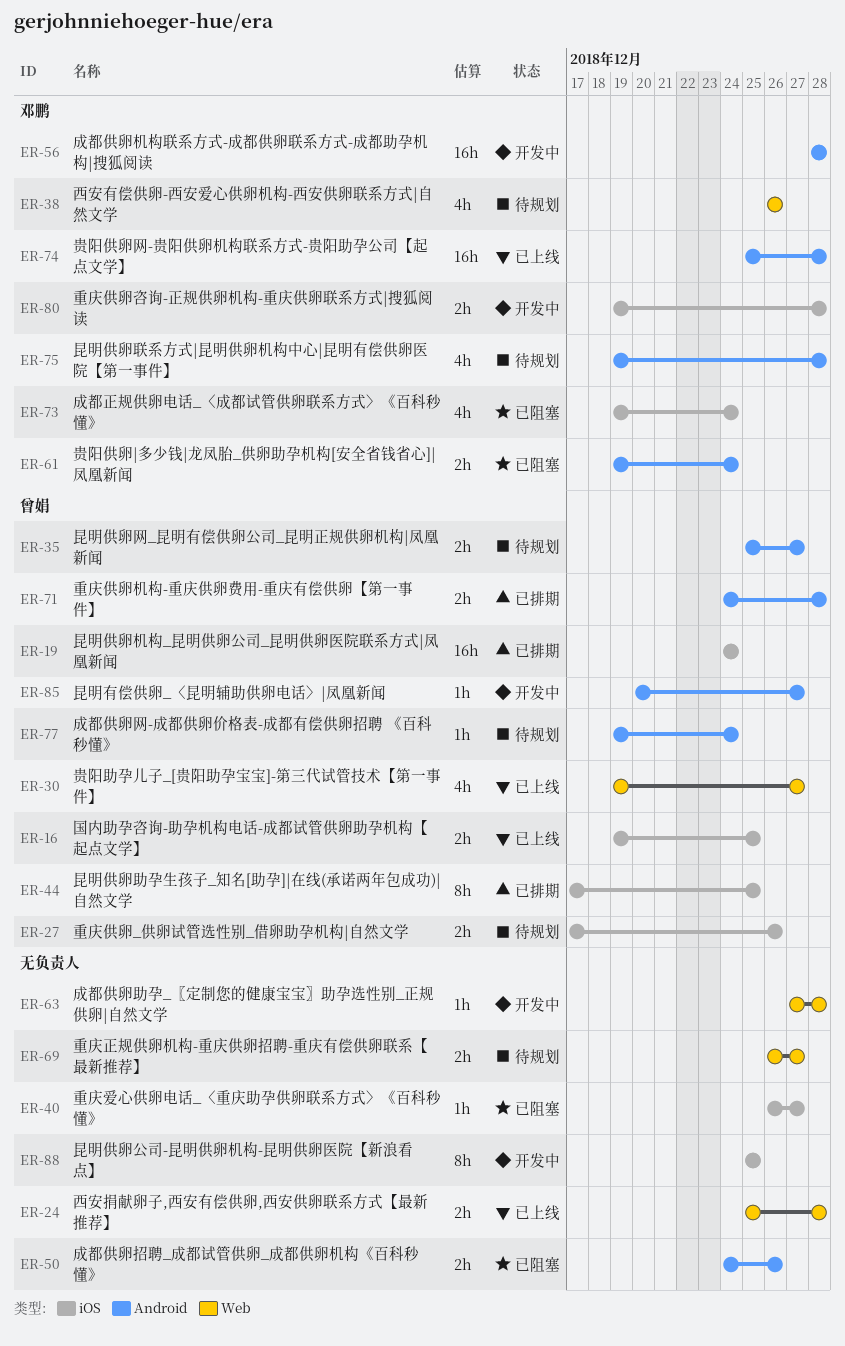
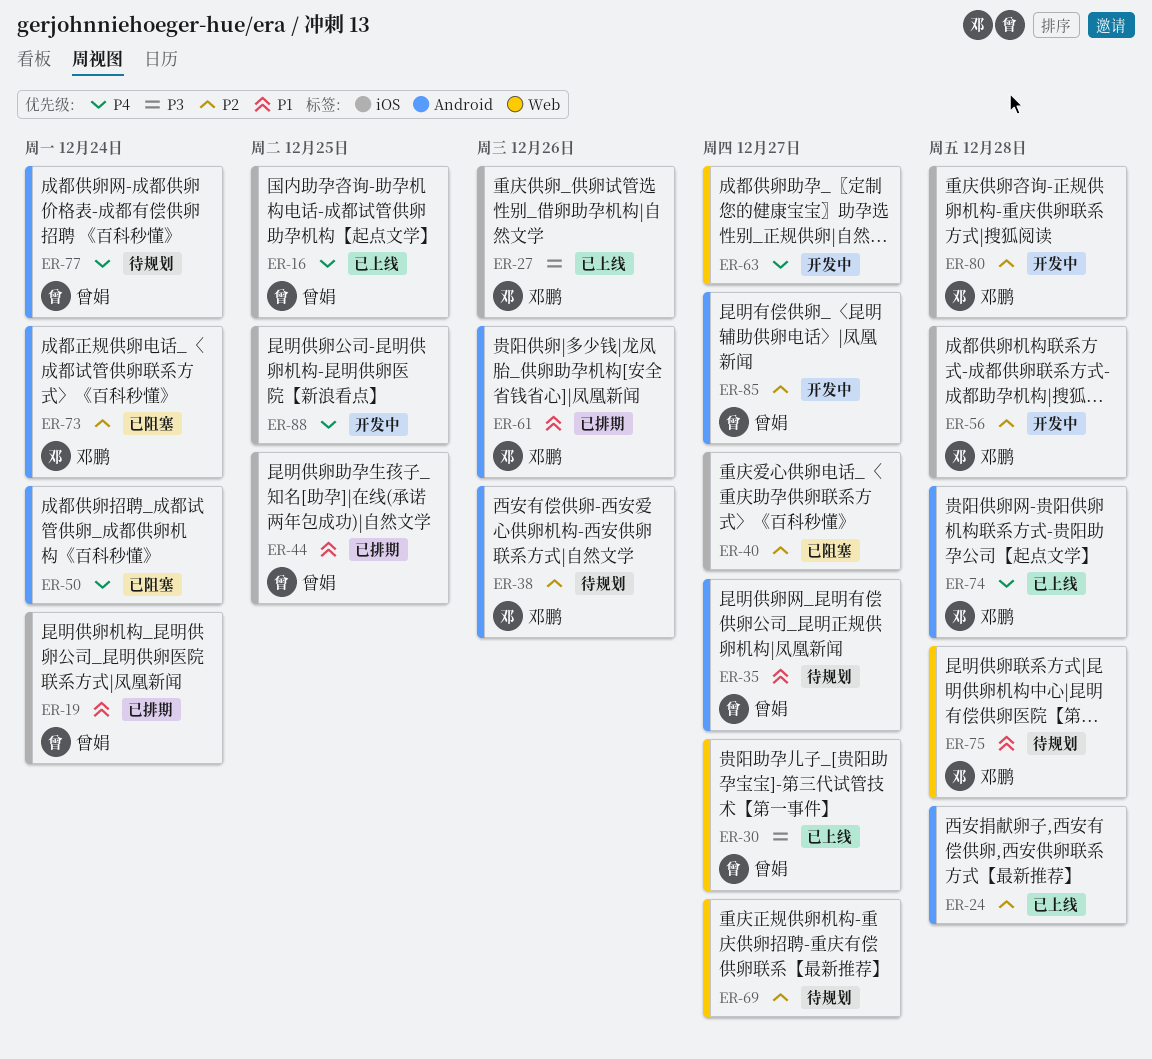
ER-24, label: Web -> Android
ER-27, status: 待规划 -> 已上线
ER-27, owner: 曾娟 -> 邓鹏
ER-38, label: Web -> Android
ER-50, due: Dec 26 -> Dec 24
ER-56, label: Android -> iOS
ER-61, status: 已阻塞 -> 已排期
ER-61, due: Dec 24 -> Dec 26
ER-63, due: Dec 28 -> Dec 27
ER-71: present -> none
ER-73, label: iOS -> Android
ER-75, label: Android -> Web

